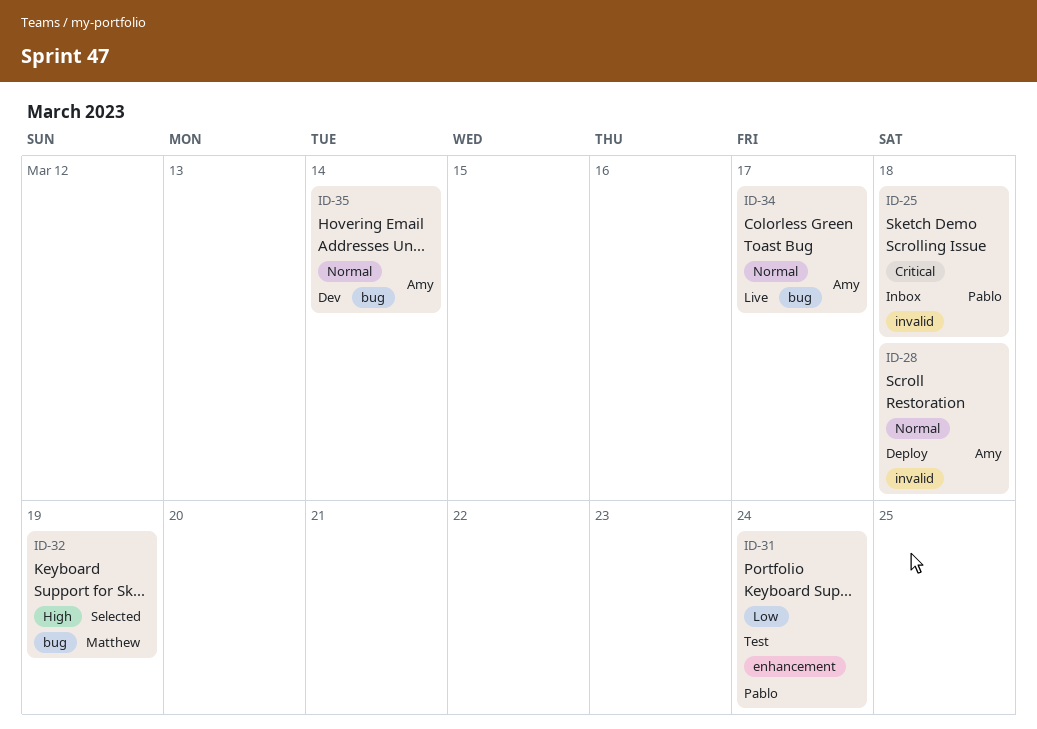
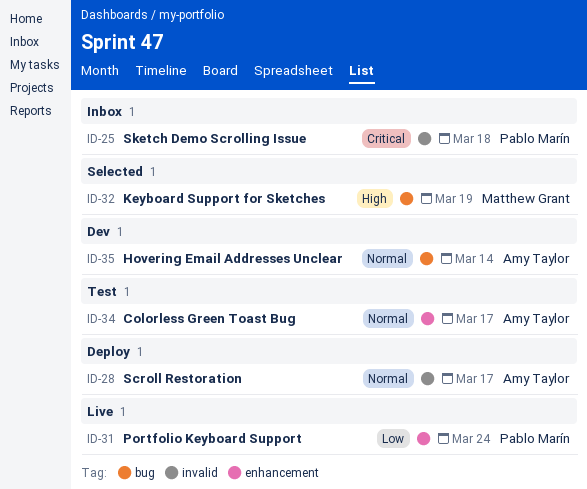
ID-28, due: Mar 18 -> Mar 17
ID-31, status: Test -> Live
ID-34, status: Live -> Test
ID-34, label: bug -> enhancement

